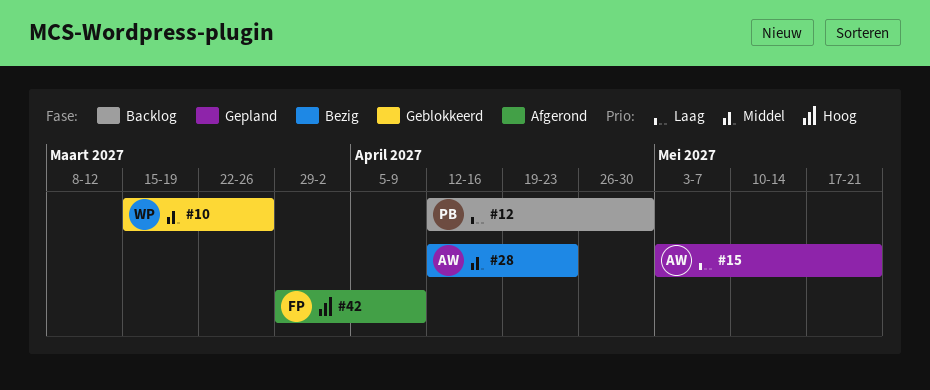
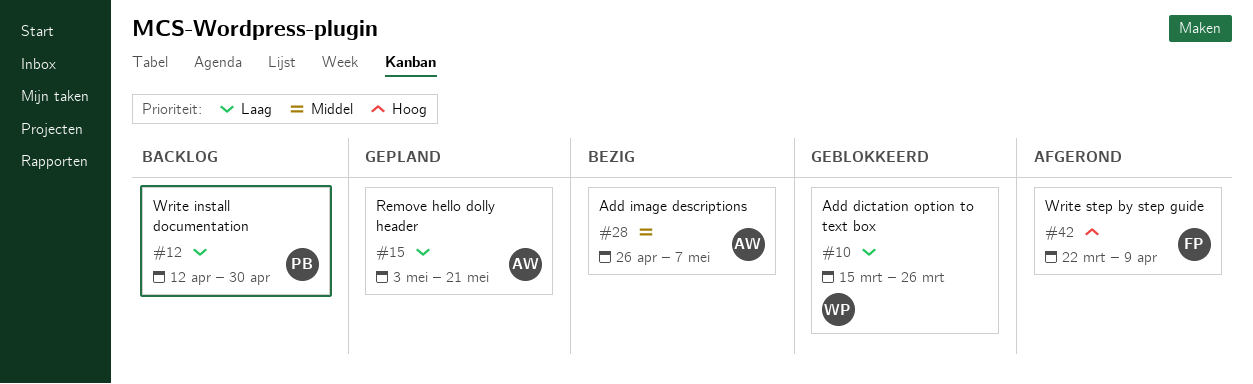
#10, priority: Middel -> Laag
#28, start: Apr 12 -> Apr 26
#28, due: Apr 23 -> May 7
#42, start: Mar 29 -> Mar 22

